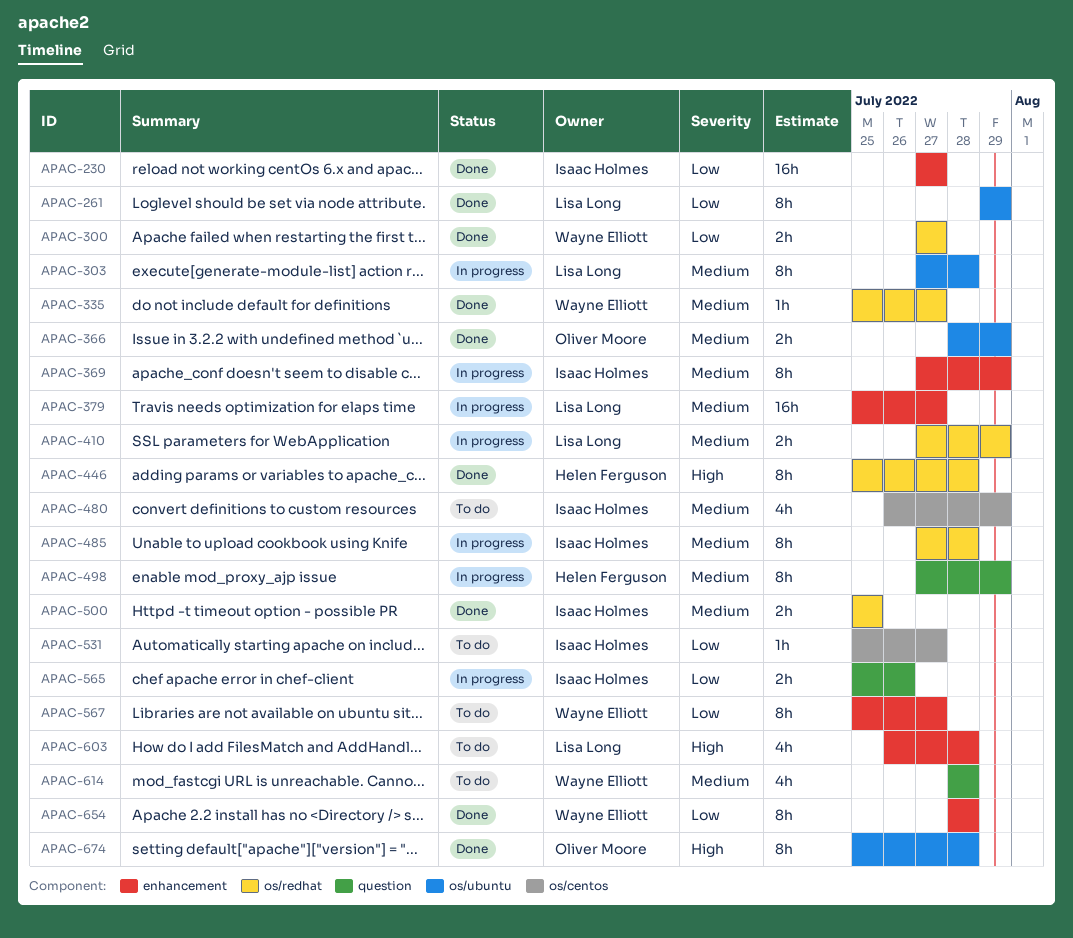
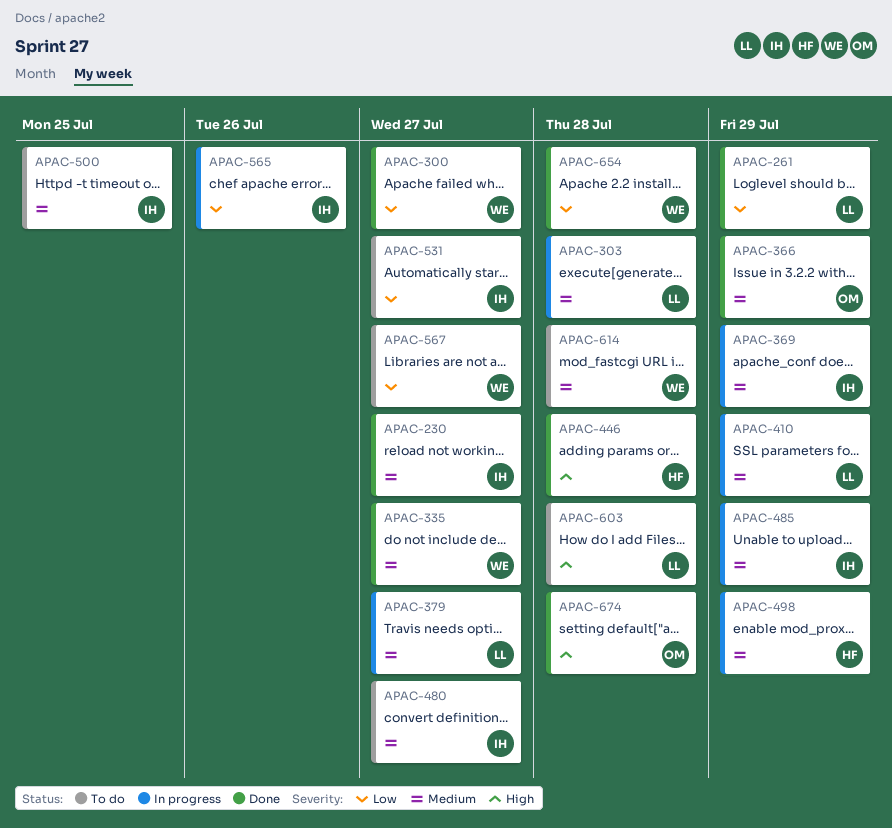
APAC-230, priority: Low -> Medium
APAC-480, due: Jul 29 -> Jul 27
APAC-485, due: Jul 28 -> Jul 29
APAC-500, status: Done -> To do

